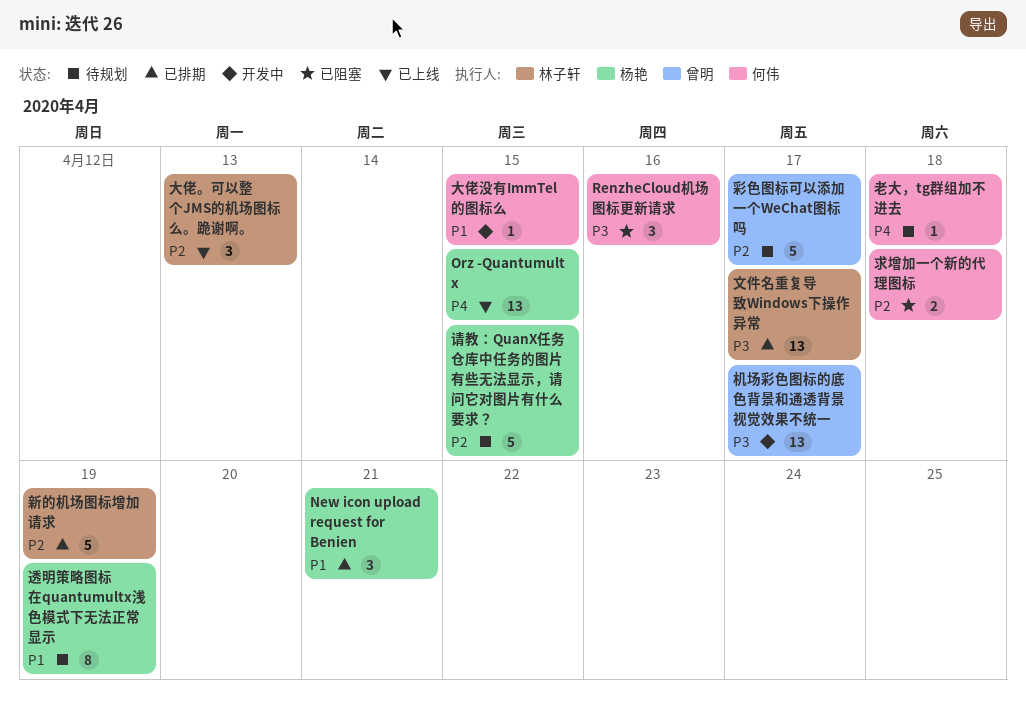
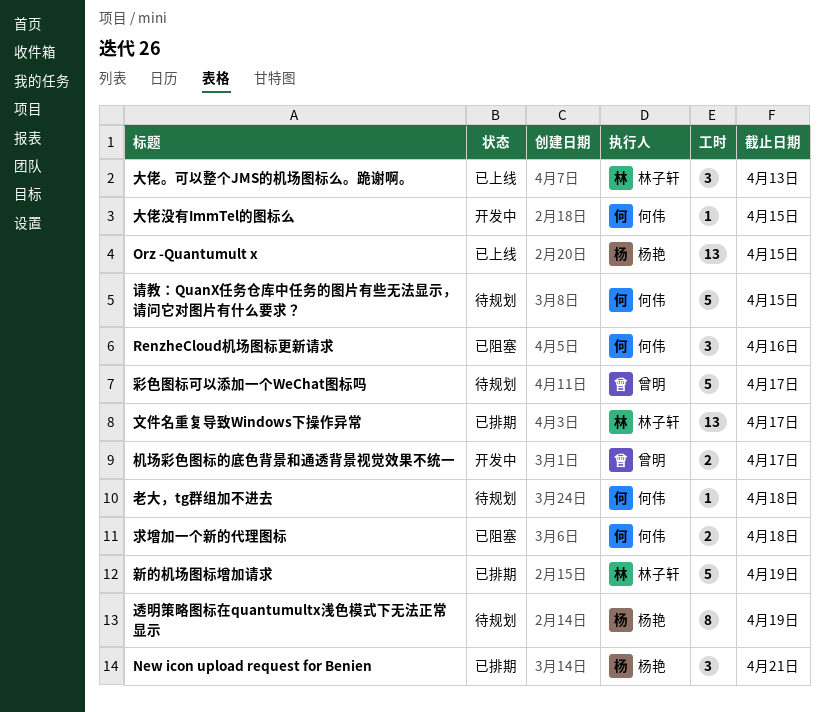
机场彩色图标的底色背景和通透背景视觉效果不统一, estimate: 13 -> 2
请教：QuanX任务仓库中任务的图片有些无法显示，请问它对图片有什么要求？, owner: 杨艳 -> 何伟

